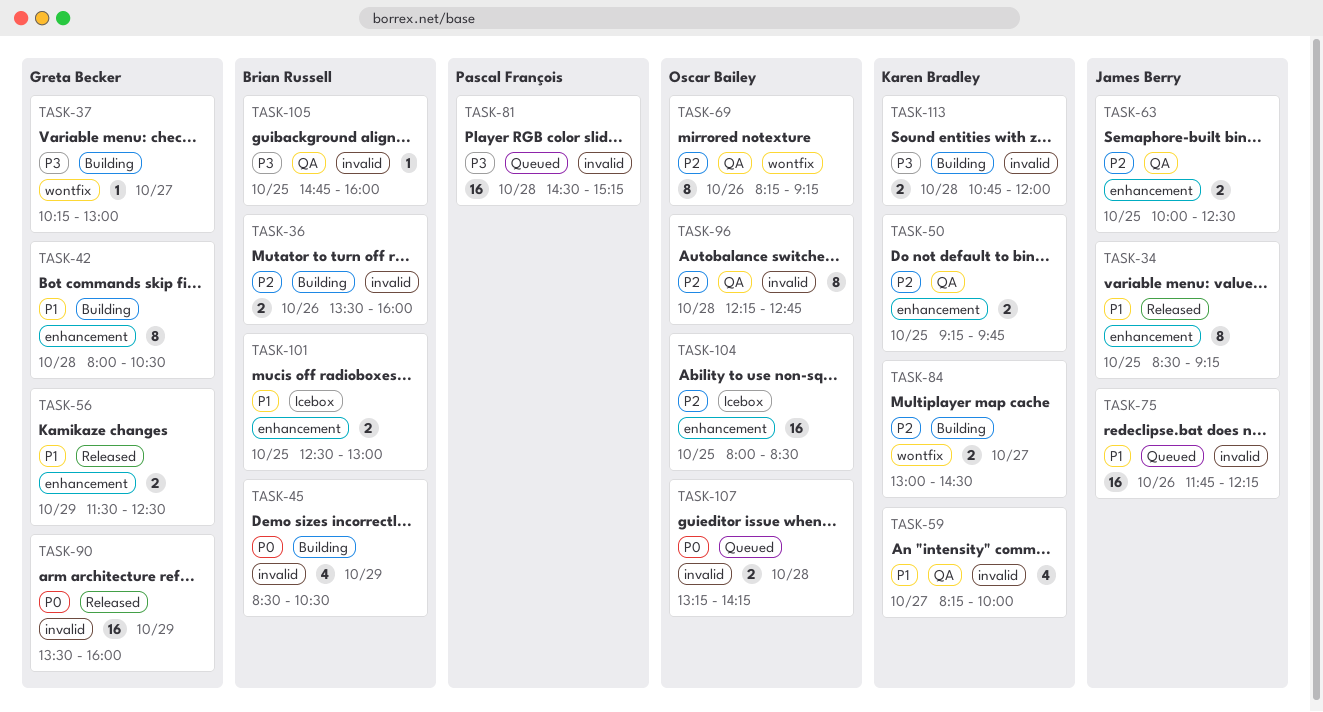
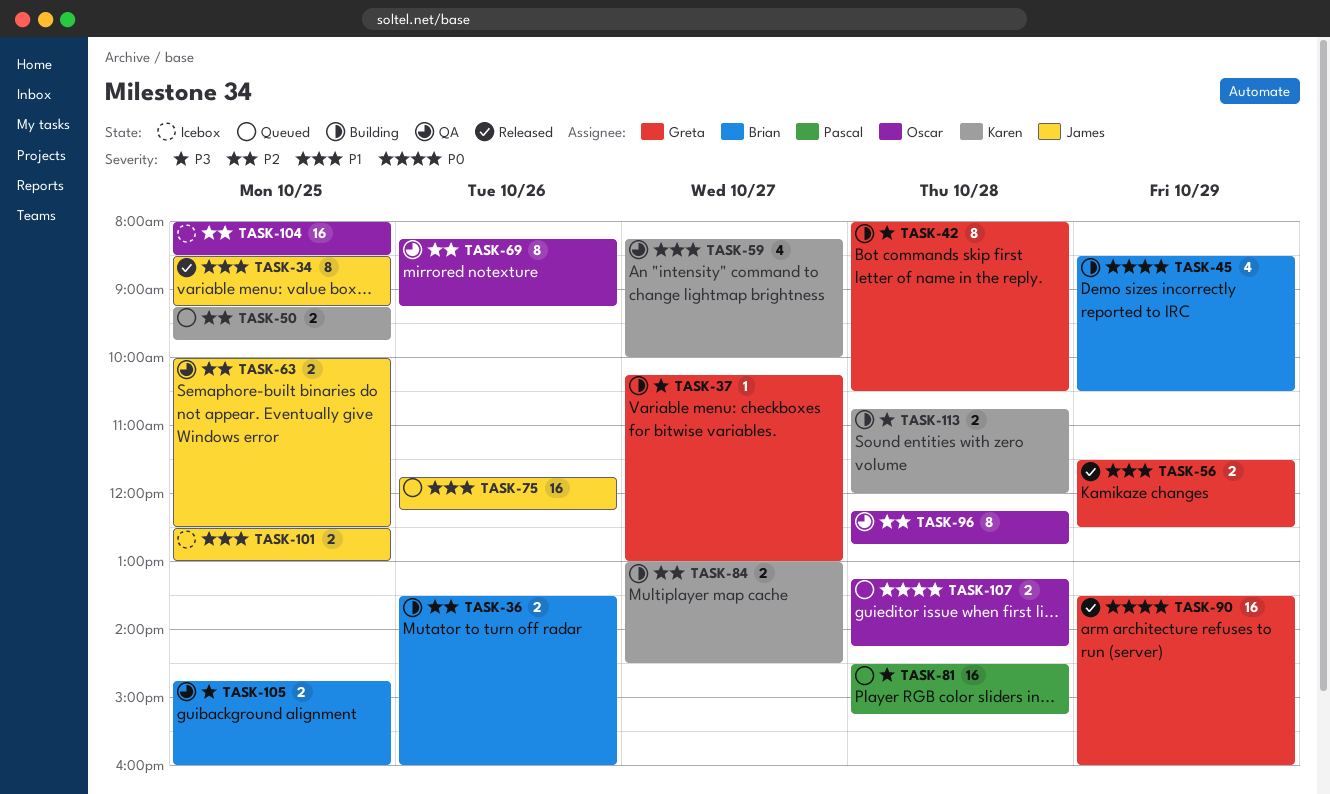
TASK-42, priority: P1 -> P3
TASK-50, status: QA -> Queued
TASK-101, owner: Brian Russell -> James Berry
TASK-105, estimate: 1 -> 2

